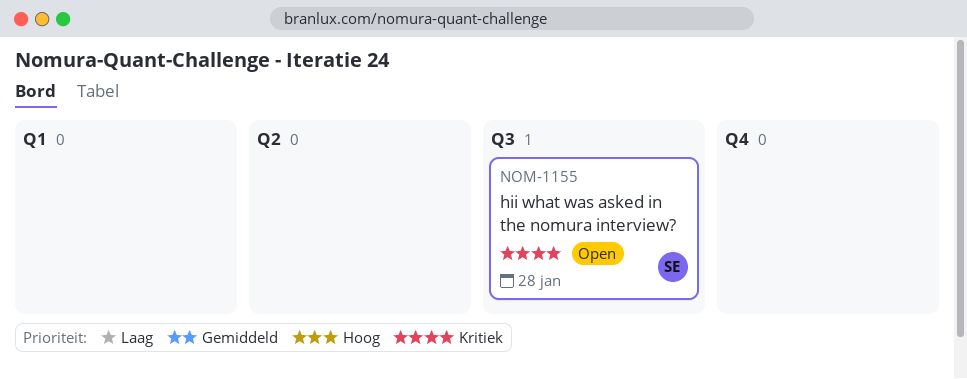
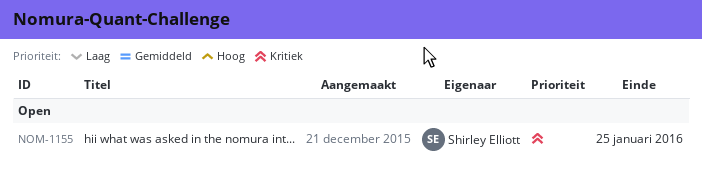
NOM-1155, due: Jan 28 -> Jan 25

